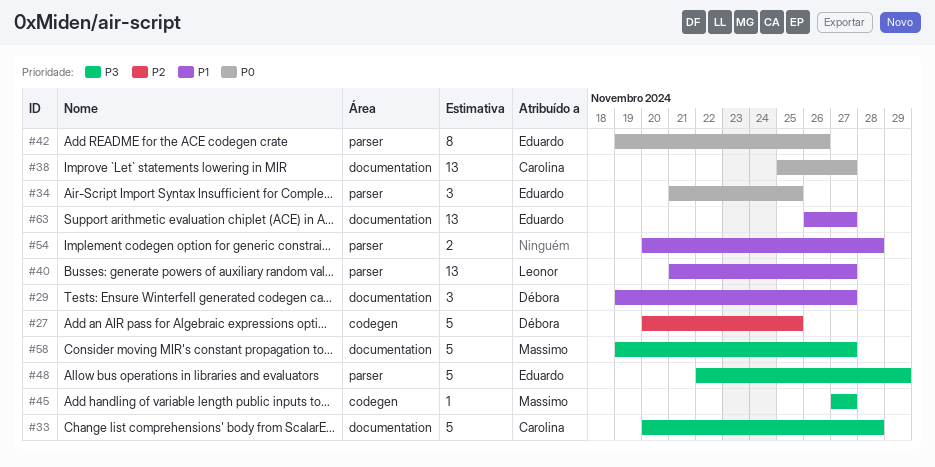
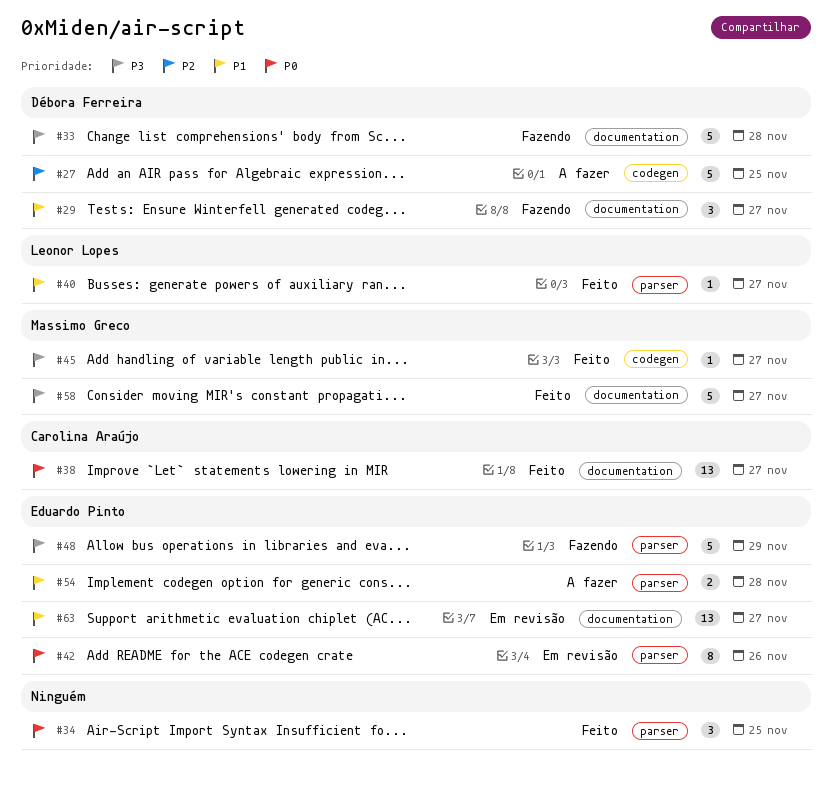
#33, owner: Carolina Araújo -> Débora Ferreira
#34, owner: Eduardo Pinto -> none
#40, estimate: 13 -> 1
#54, owner: none -> Eduardo Pinto

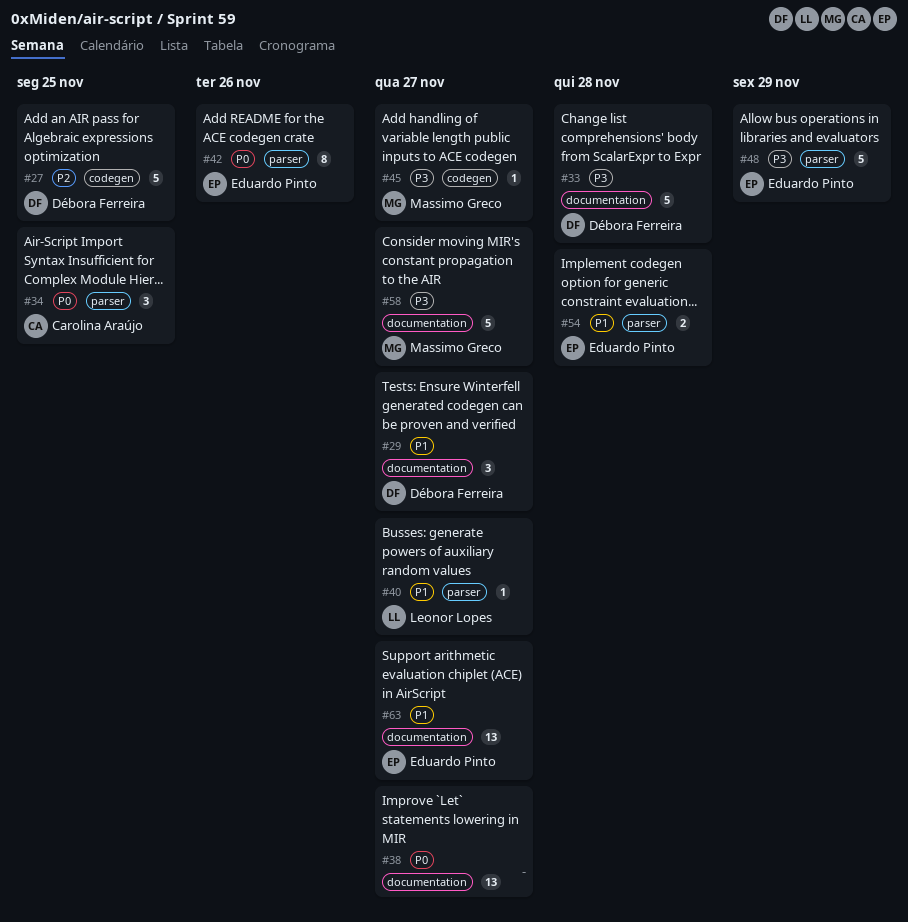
#34, owner: none -> Carolina Araújo
#38, owner: Carolina Araújo -> none

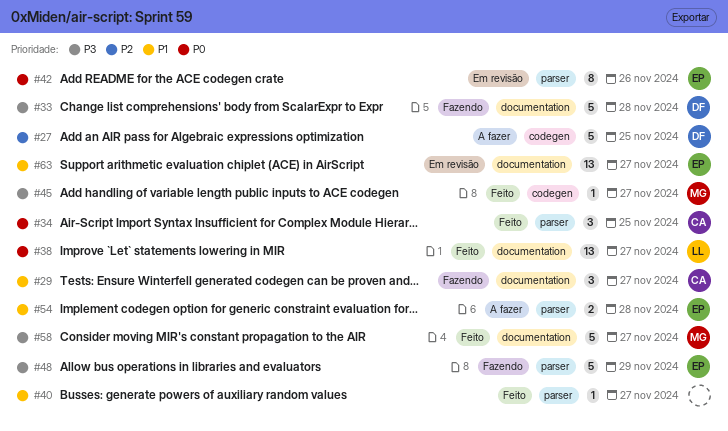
#29, owner: Débora Ferreira -> Carolina Araújo
#38, owner: none -> Leonor Lopes
#40, owner: Leonor Lopes -> none

